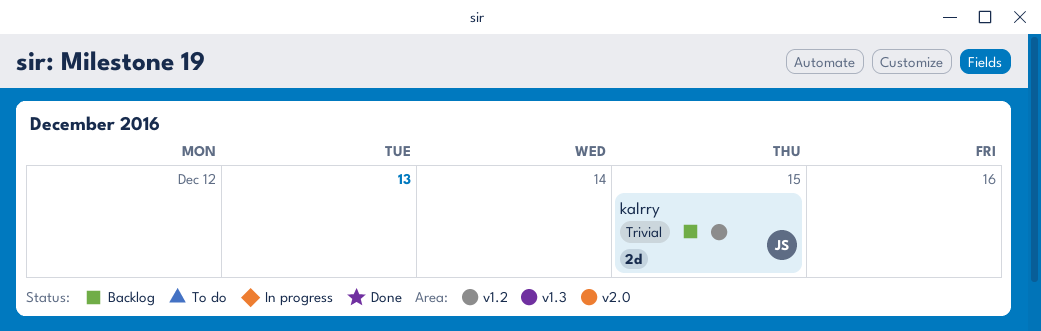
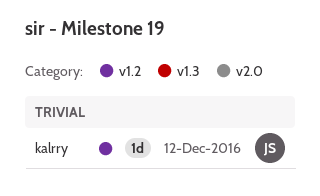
kalrry, estimate: 2d -> 1d
kalrry, due: Dec 15 -> Dec 12

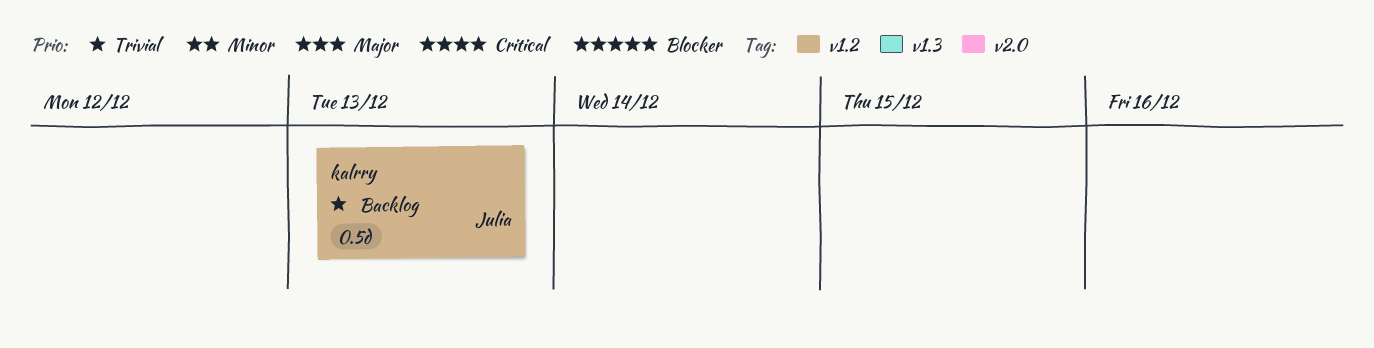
kalrry, estimate: 1d -> 0.5d
kalrry, due: Dec 12 -> Dec 13

